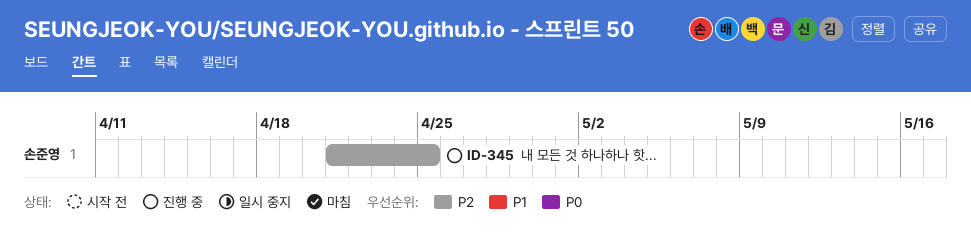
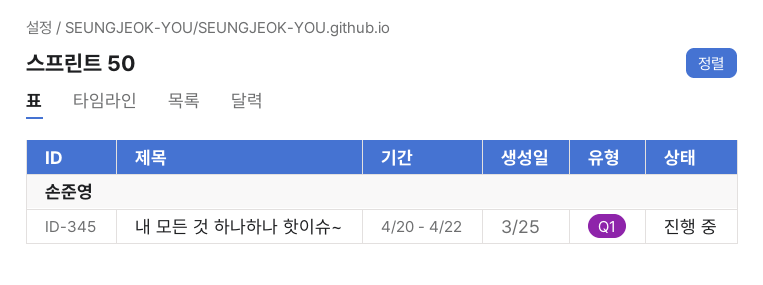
ID-345, start: Apr 21 -> Apr 20
ID-345, due: Apr 25 -> Apr 22

